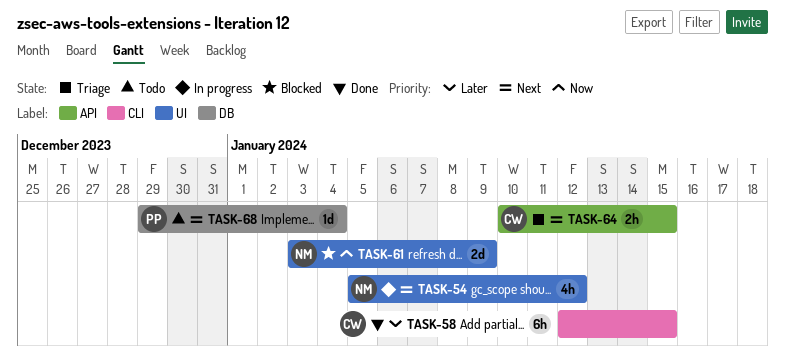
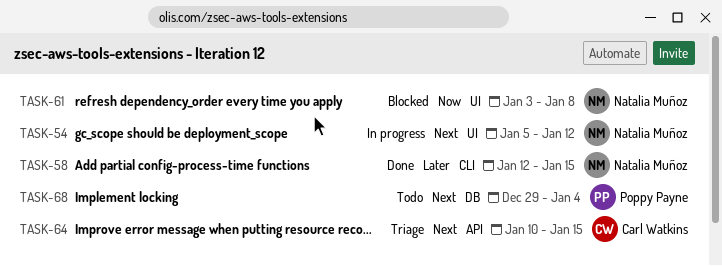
TASK-58, owner: Carl Watkins -> Natalia Muñoz
TASK-61, due: Jan 9 -> Jan 8

